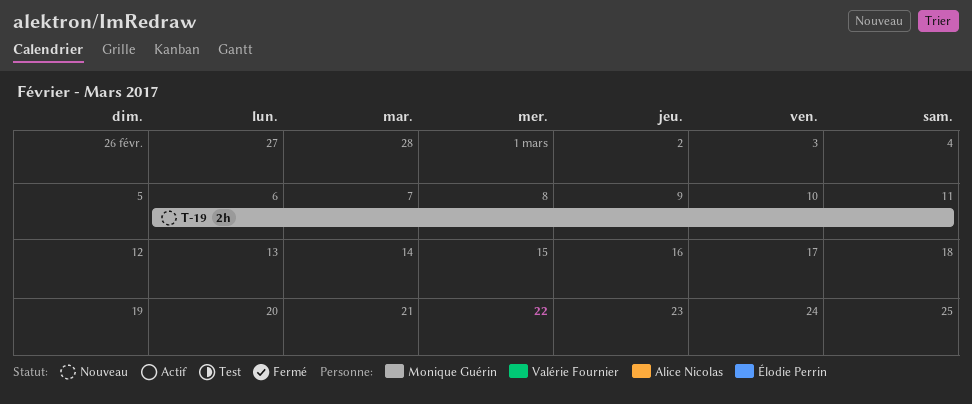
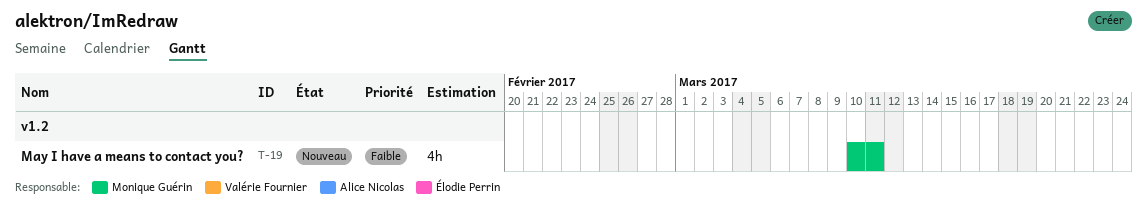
T-19, estimate: 2h -> 4h
T-19, start: Mar 6 -> Mar 10

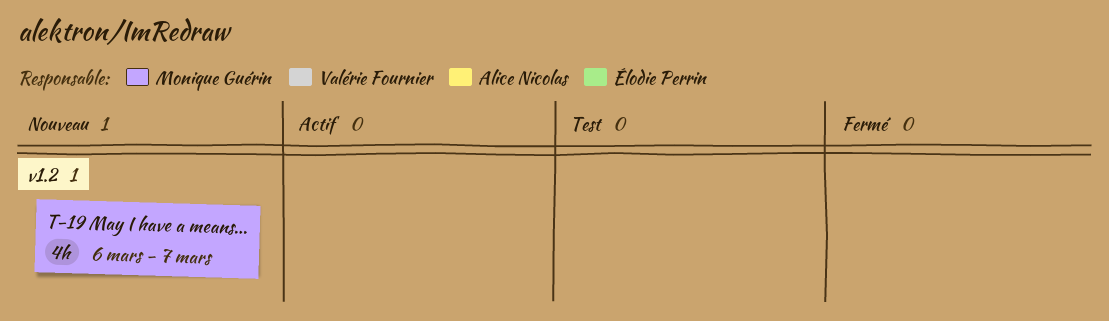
T-19, start: Mar 10 -> Mar 6
T-19, due: Mar 11 -> Mar 7

